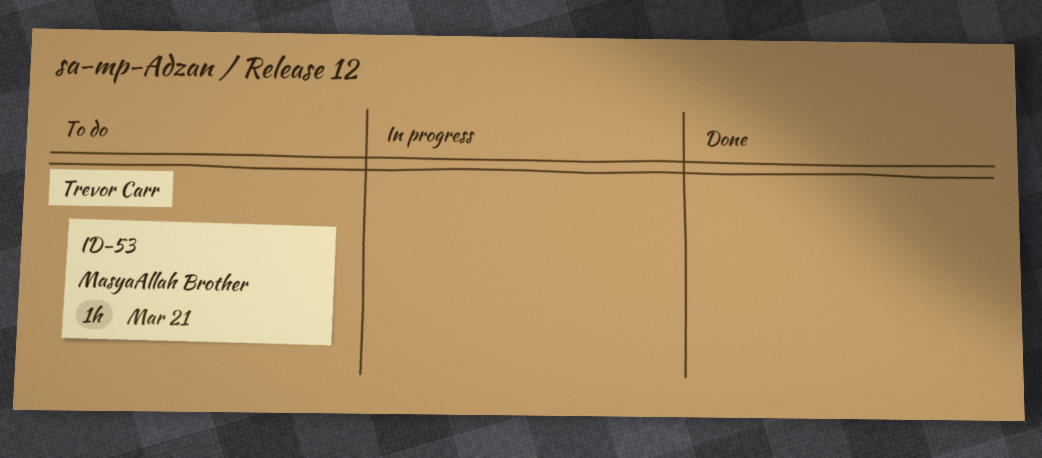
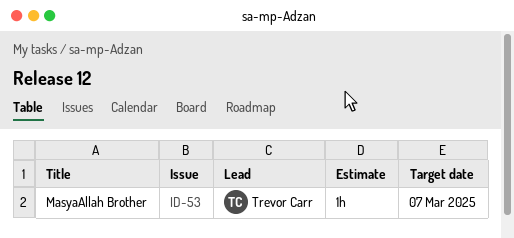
ID-53, due: Mar 21 -> Mar 7

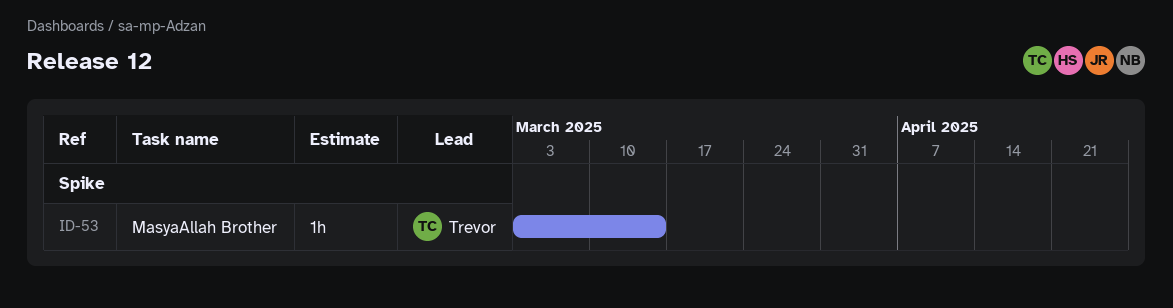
ID-53, due: Mar 7 -> Mar 14

